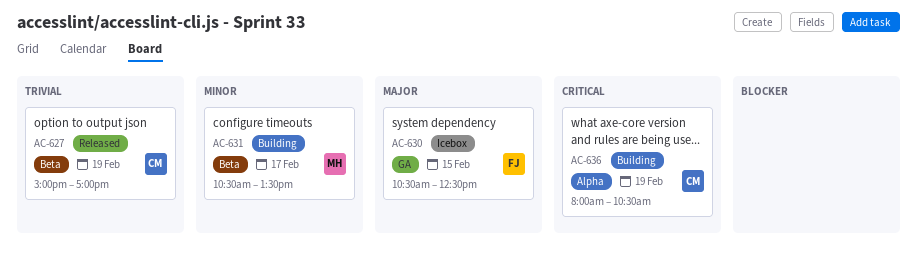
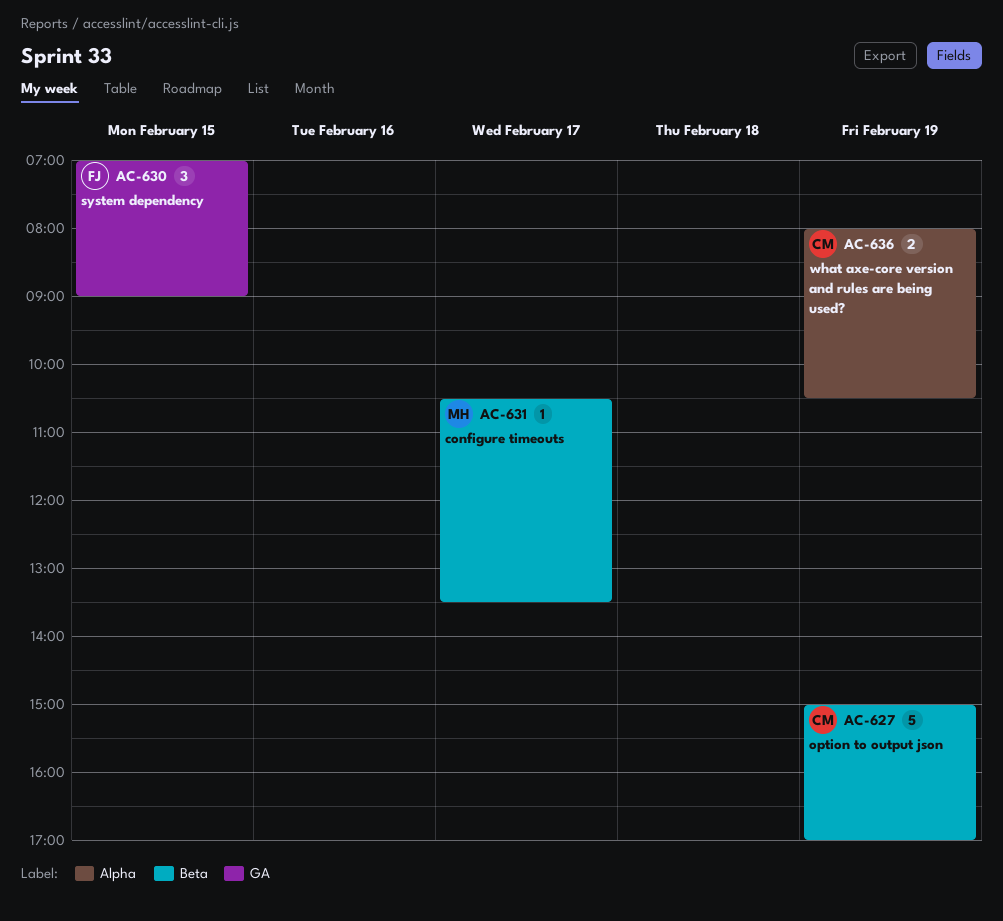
AC-630, begins: 10:30 -> 07:00
AC-630, ends: 12:30 -> 09:00

